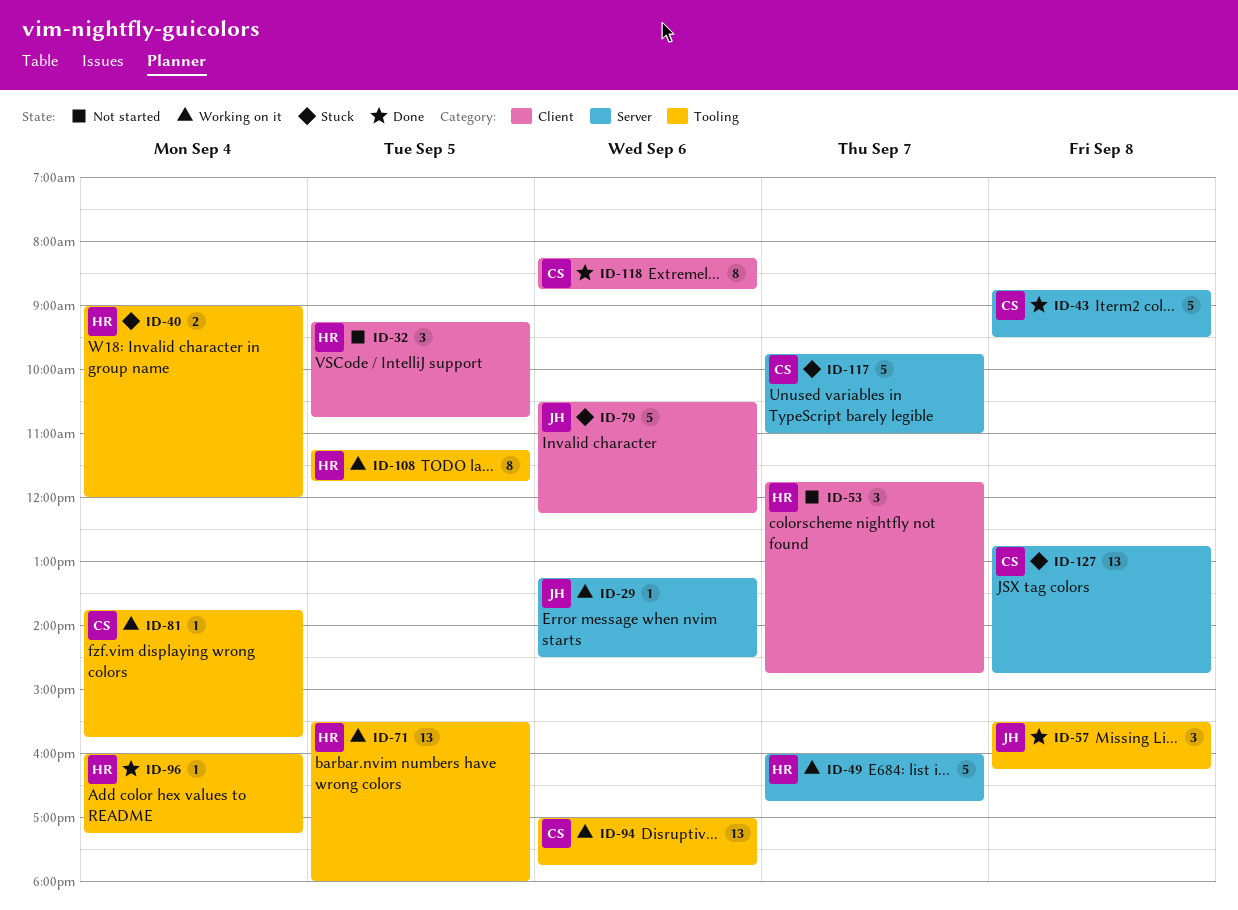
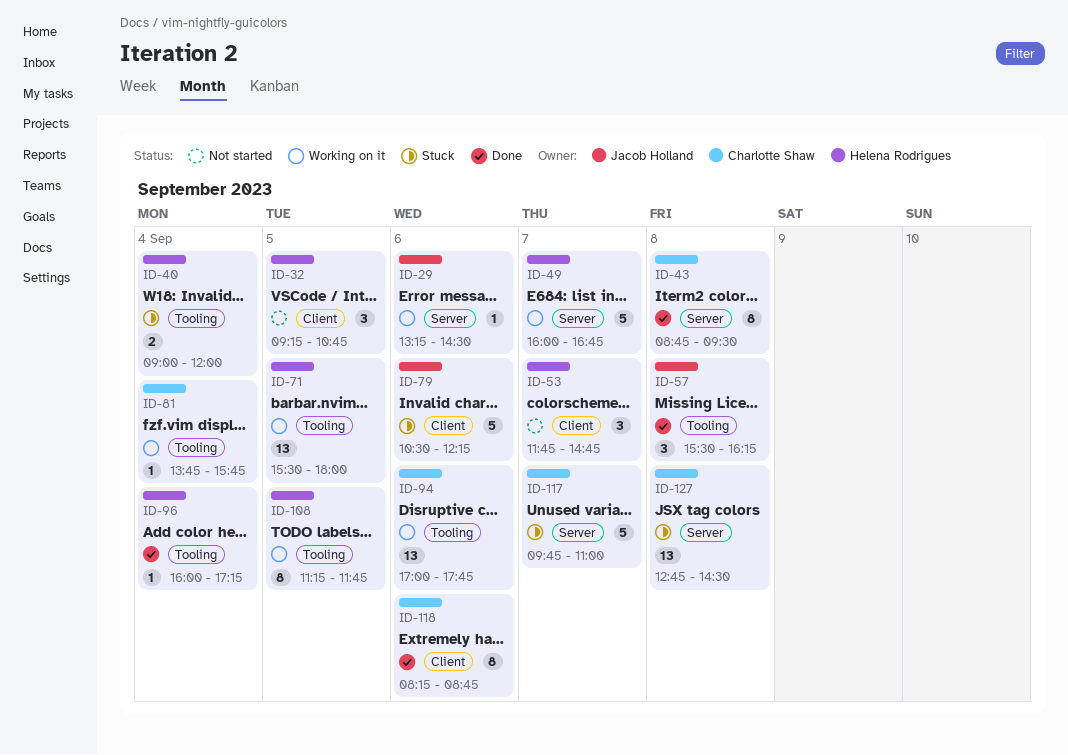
ID-43, estimate: 5 -> 8
ID-127, ends: 14:45 -> 14:30

